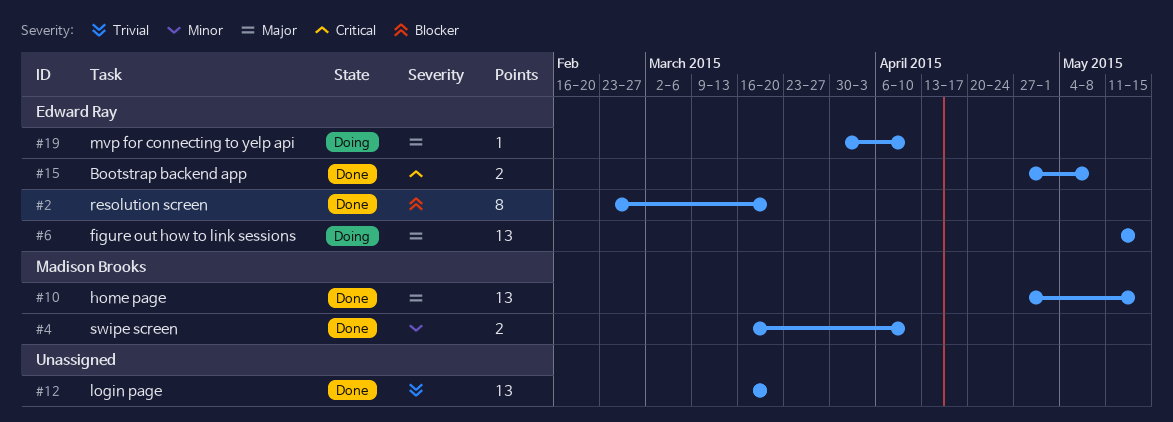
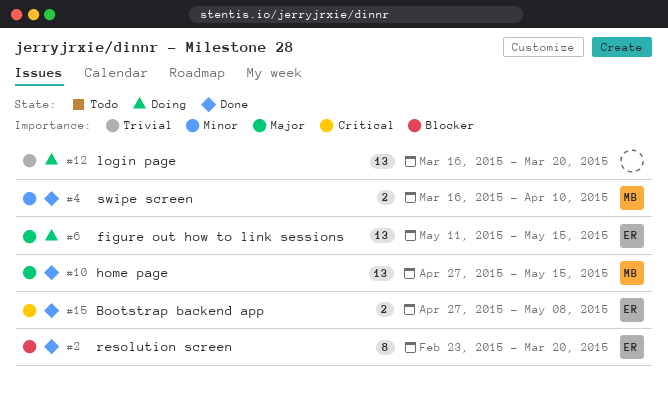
#12, status: Done -> Doing
#19: present -> none

